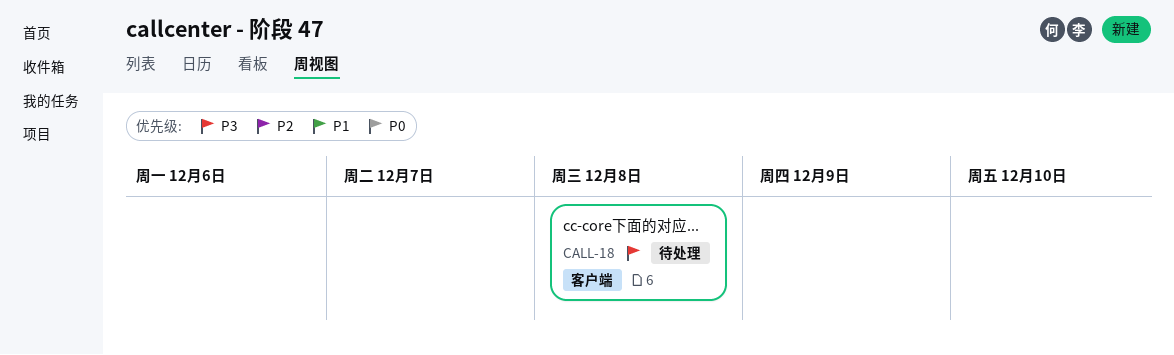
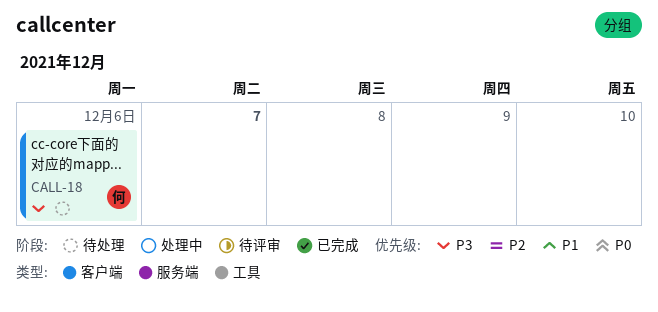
CALL-18, due: Dec 8 -> Dec 6

